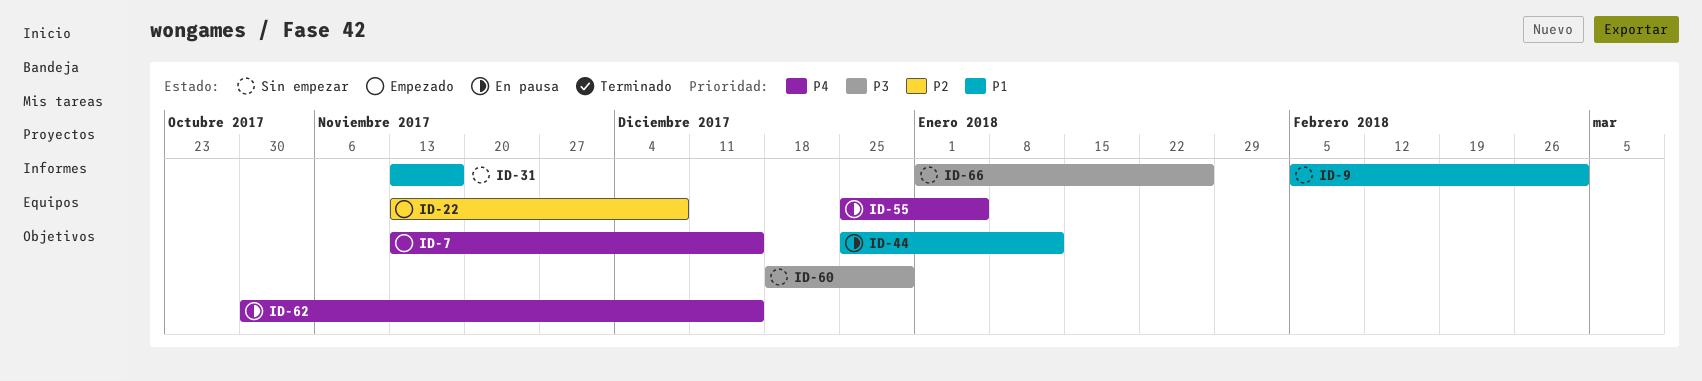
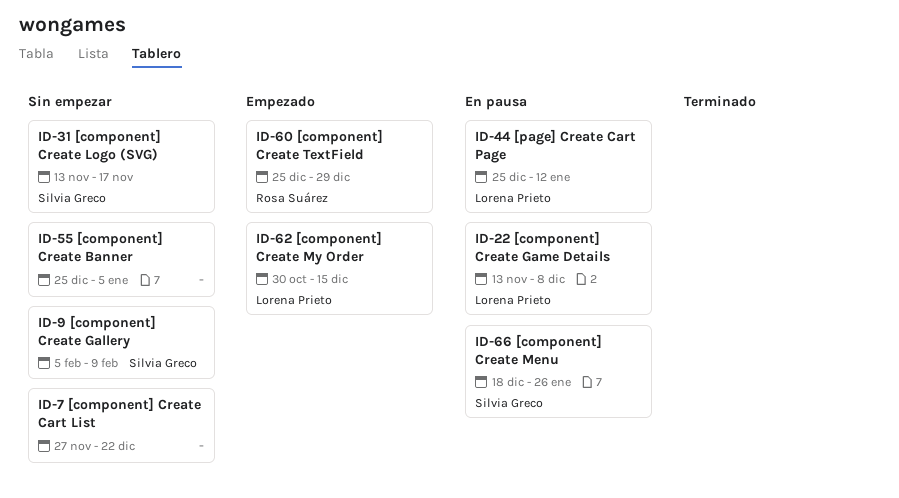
ID-7, status: Empezado -> Sin empezar
ID-7, start: Nov 13 -> Nov 27
ID-7, due: Dec 15 -> Dec 22
ID-9, due: Mar 2 -> Feb 9
ID-22, status: Empezado -> En pausa
ID-55, status: En pausa -> Sin empezar
ID-60, status: Sin empezar -> Empezado
ID-60, start: Dec 18 -> Dec 25
ID-62, status: En pausa -> Empezado
ID-66, status: Sin empezar -> En pausa
ID-66, start: Jan 1 -> Dec 18

